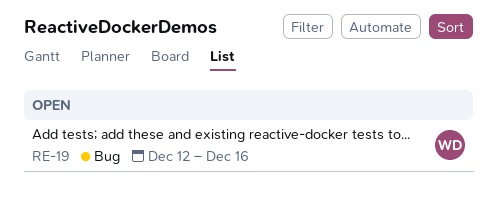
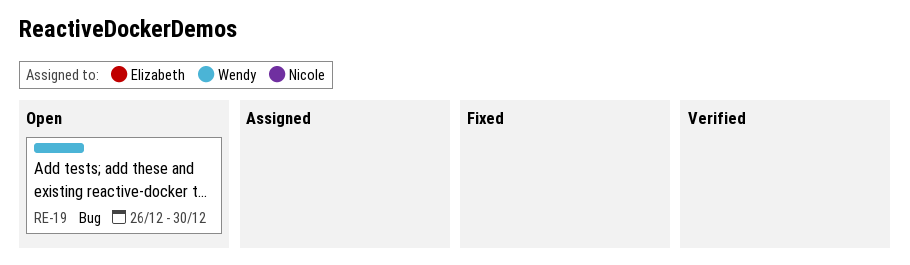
RE-19, start: Dec 12 -> Dec 26
RE-19, due: Dec 16 -> Dec 30

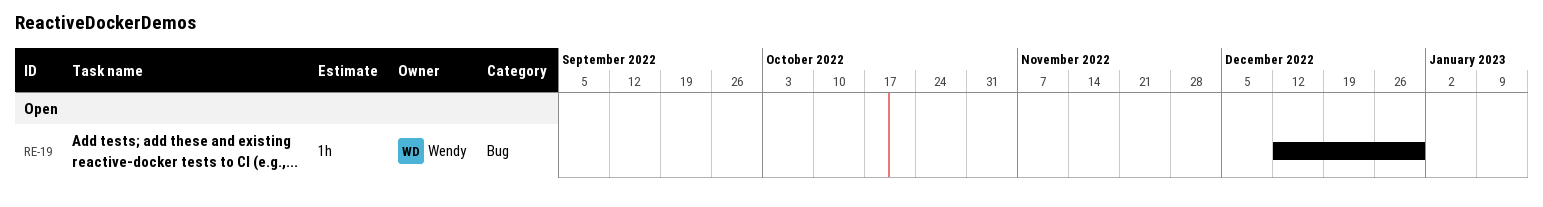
RE-19, start: Dec 26 -> Dec 12

